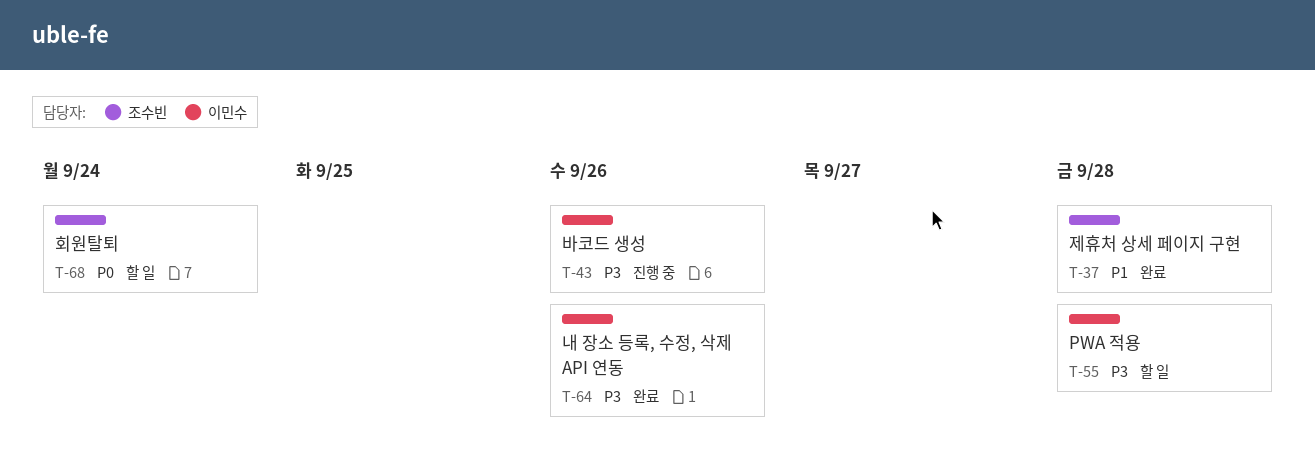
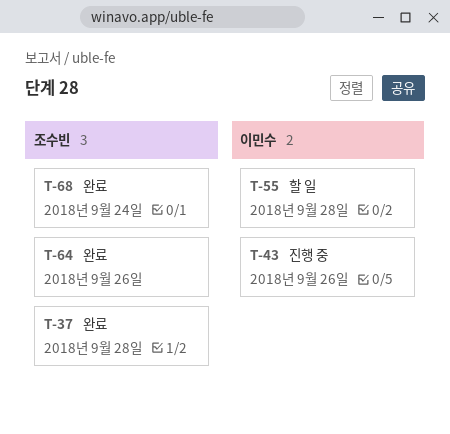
T-64, owner: 이민수 -> 조수빈
T-68, status: 할 일 -> 완료

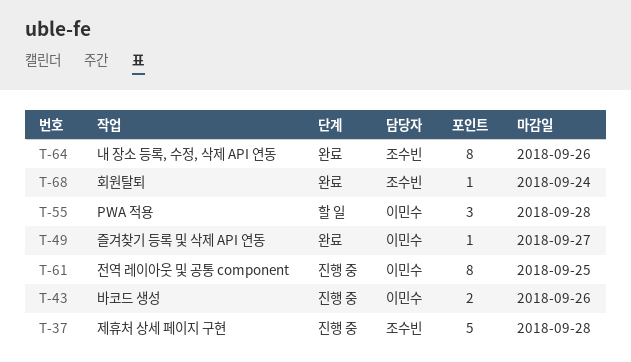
T-37, status: 완료 -> 진행 중
T-49: none -> present
T-61: none -> present

